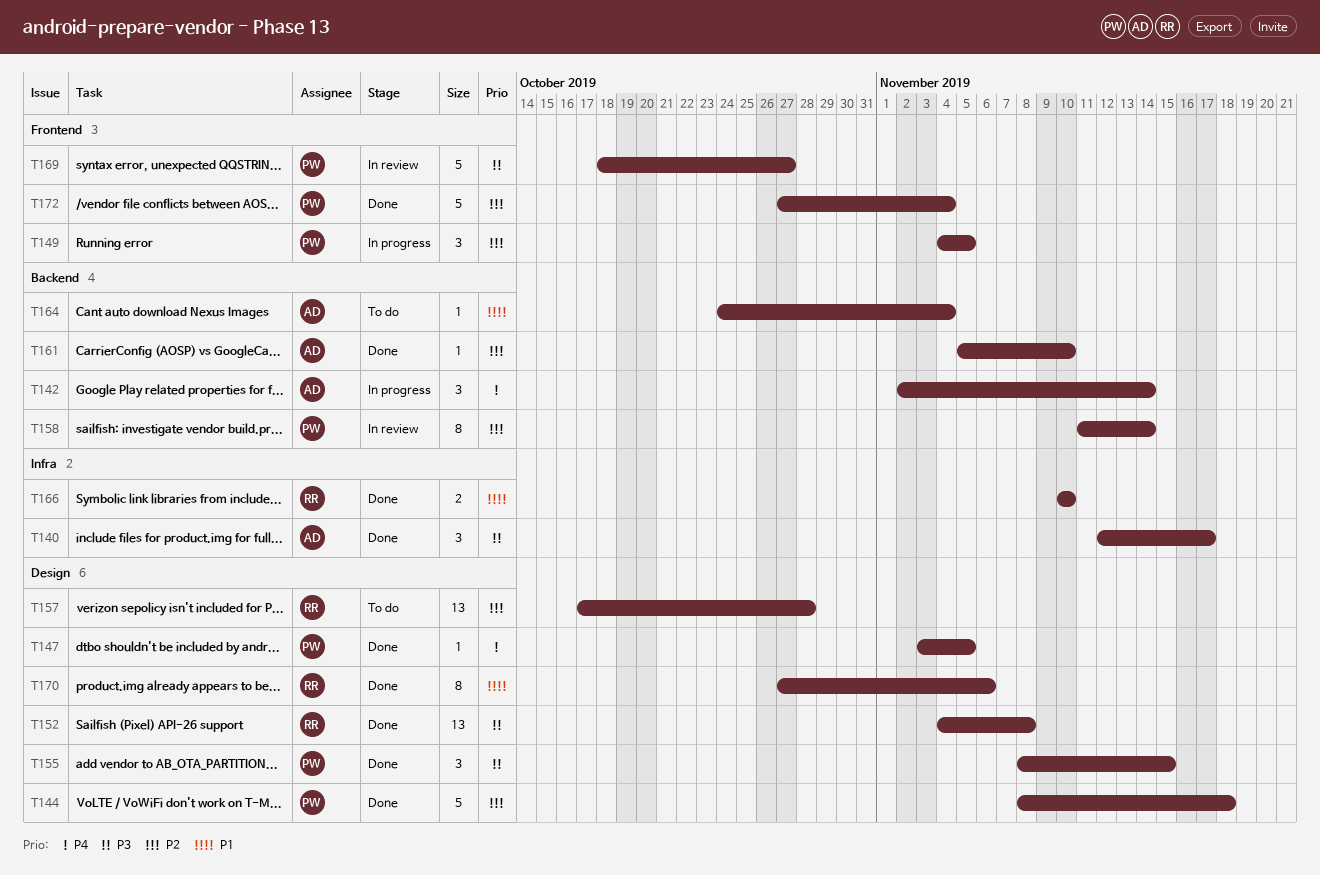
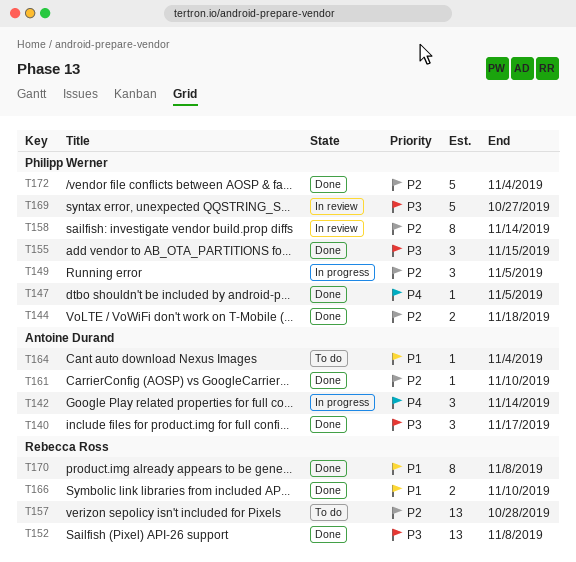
T144, estimate: 5 -> 2
T170, due: Nov 6 -> Nov 8

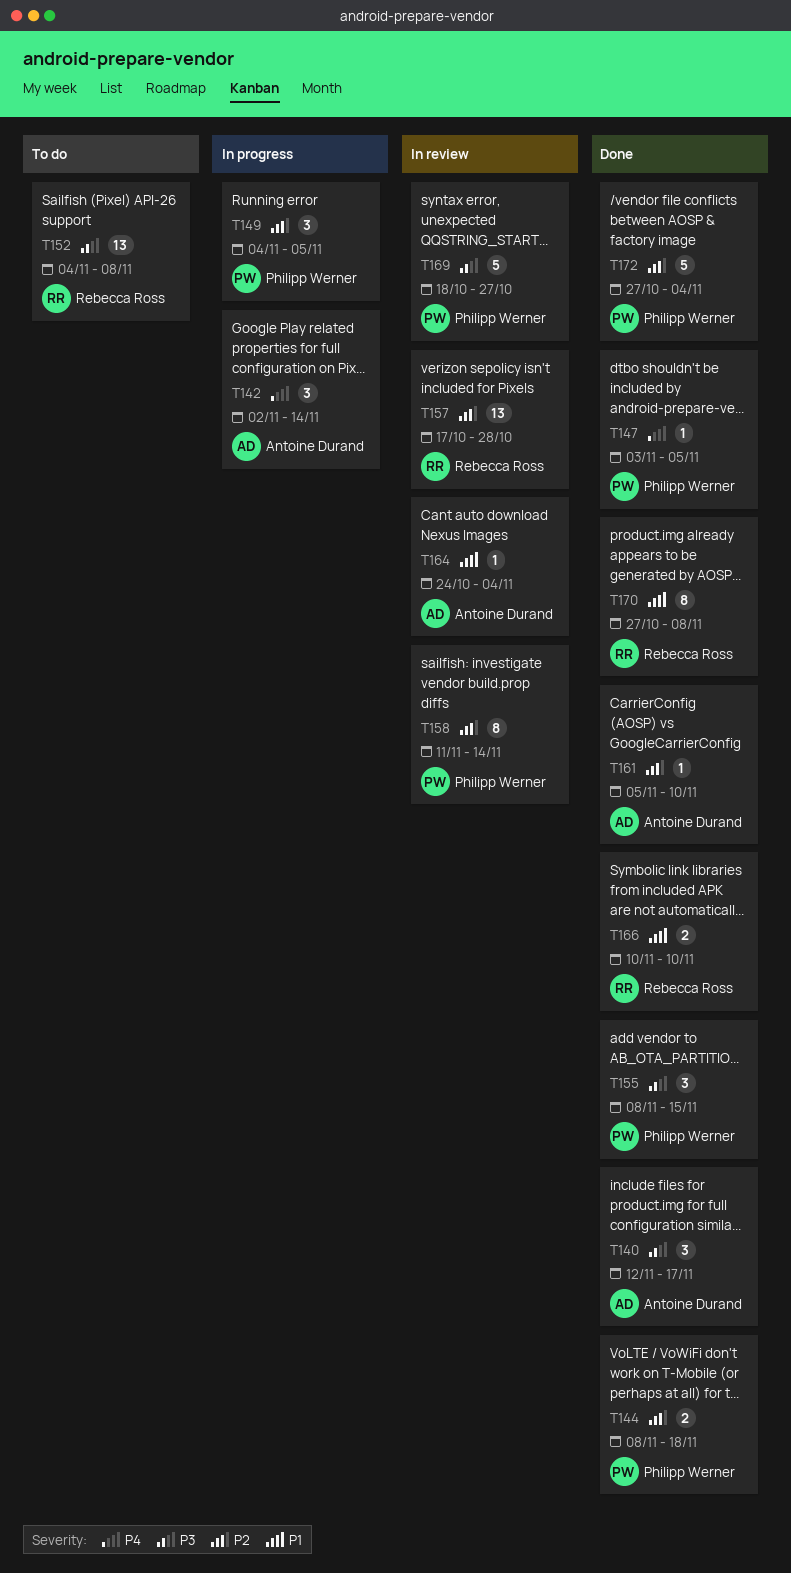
T152, status: Done -> To do
T157, status: To do -> In review
T164, status: To do -> In review

